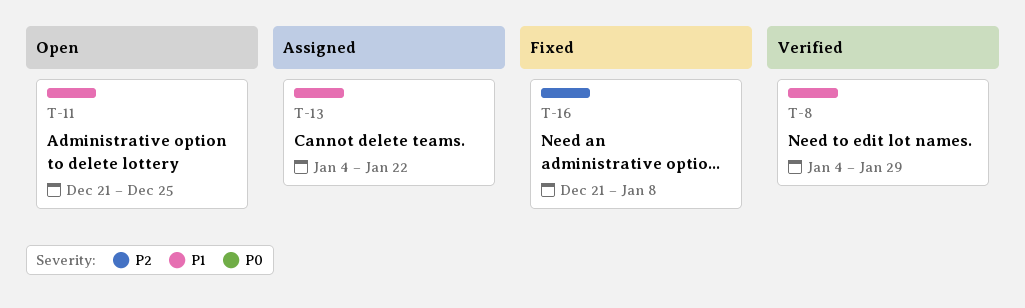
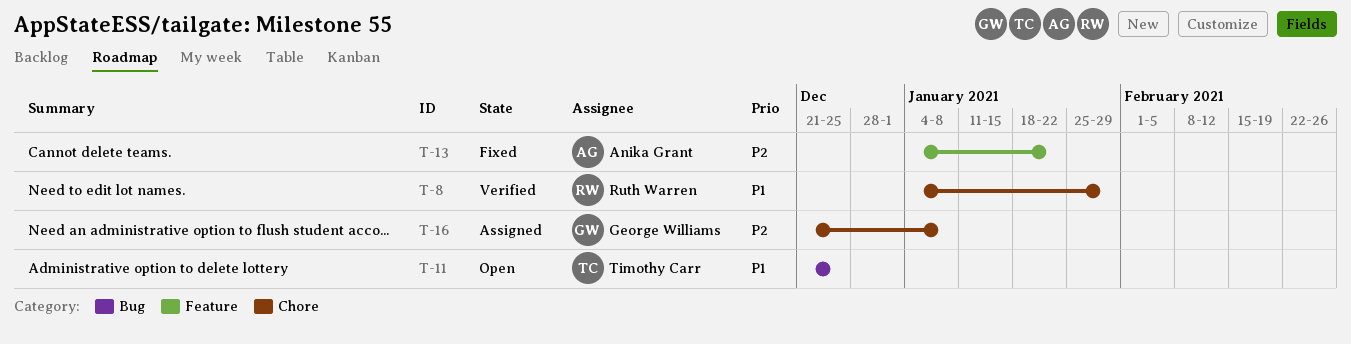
T-13, status: Assigned -> Fixed
T-13, priority: P1 -> P2
T-16, status: Fixed -> Assigned

